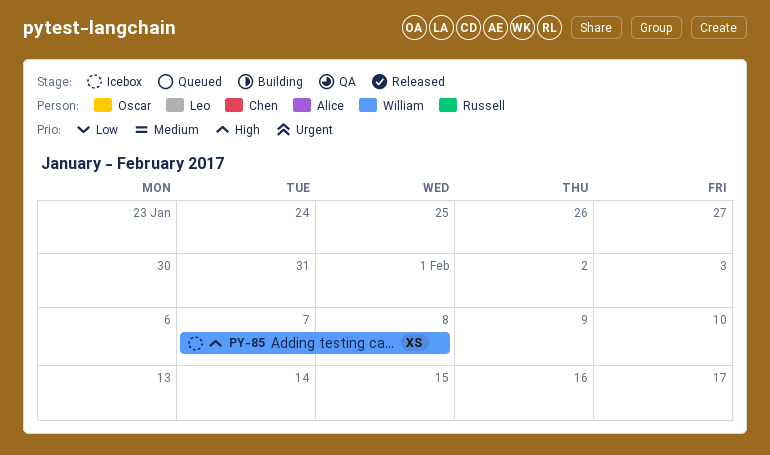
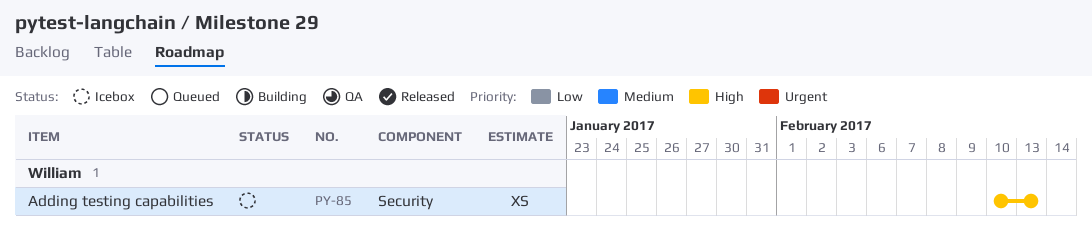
PY-85, start: Feb 7 -> Feb 10
PY-85, due: Feb 8 -> Feb 13

